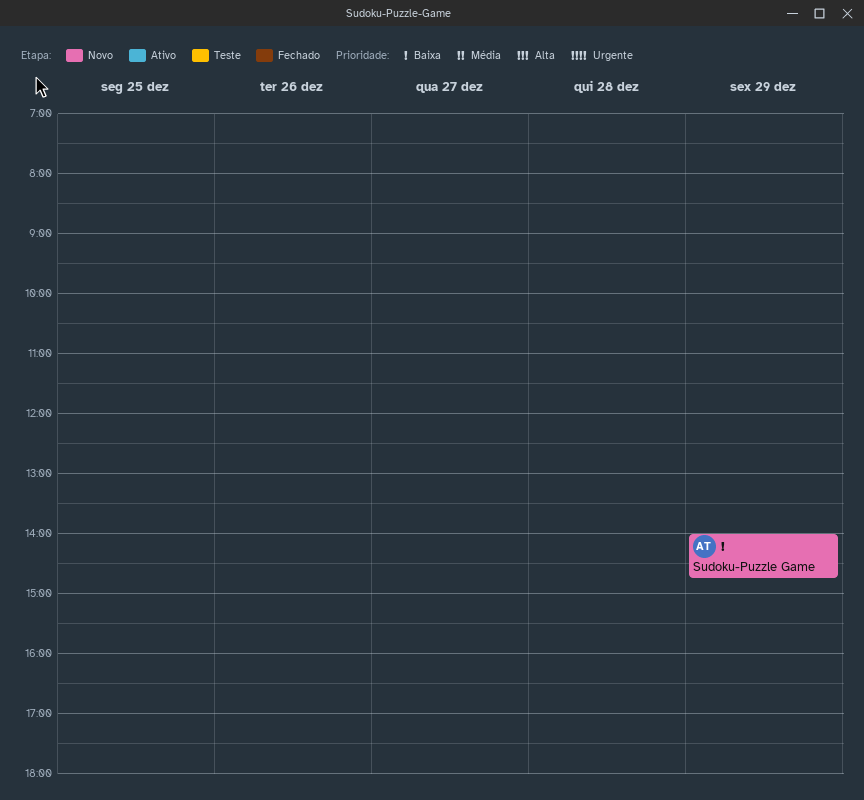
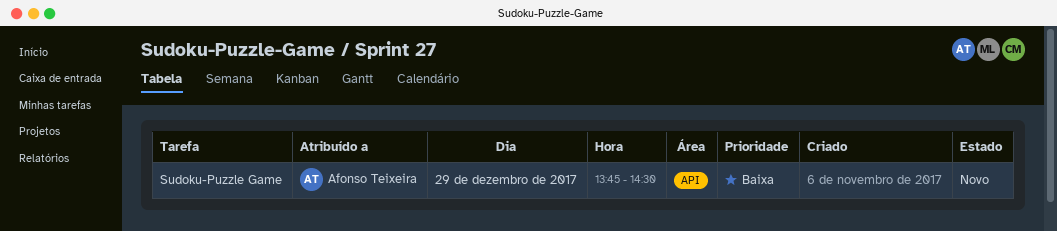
Sudoku-Puzzle Game, begins: 14:00 -> 13:45
Sudoku-Puzzle Game, ends: 14:45 -> 14:30

